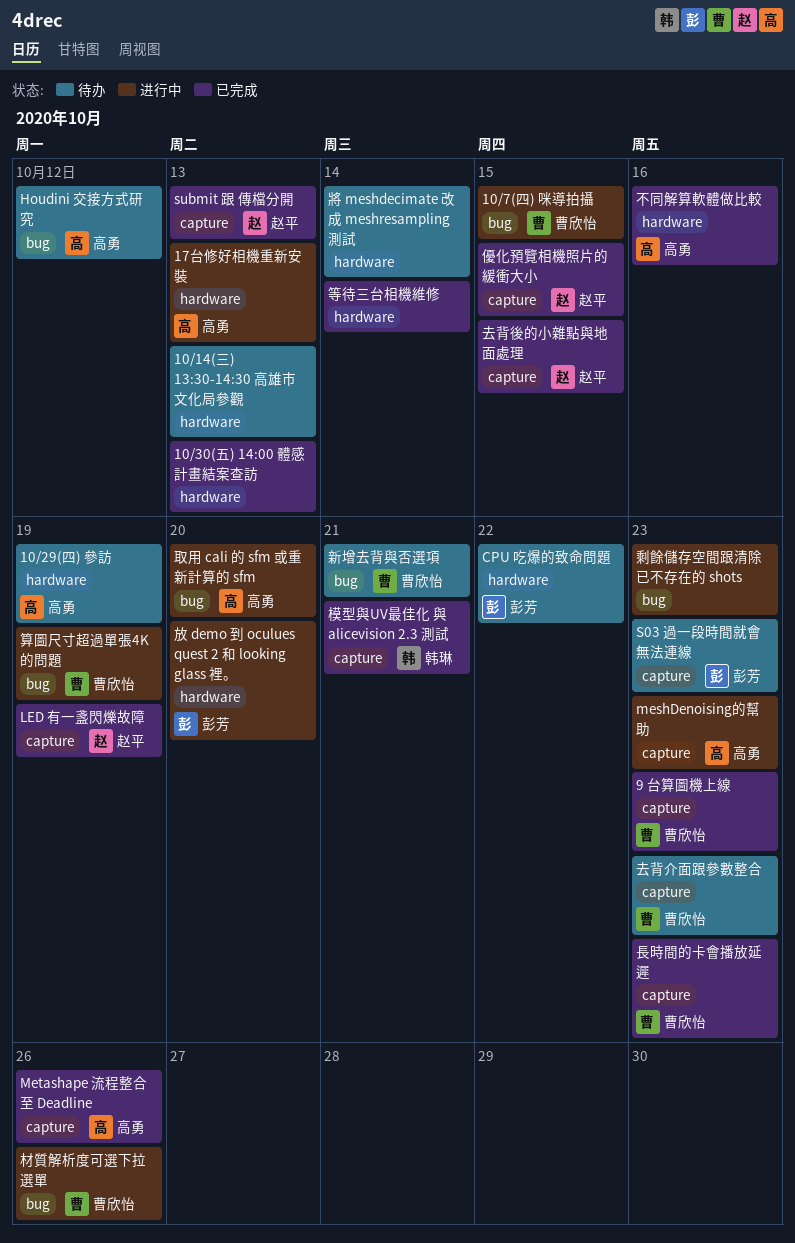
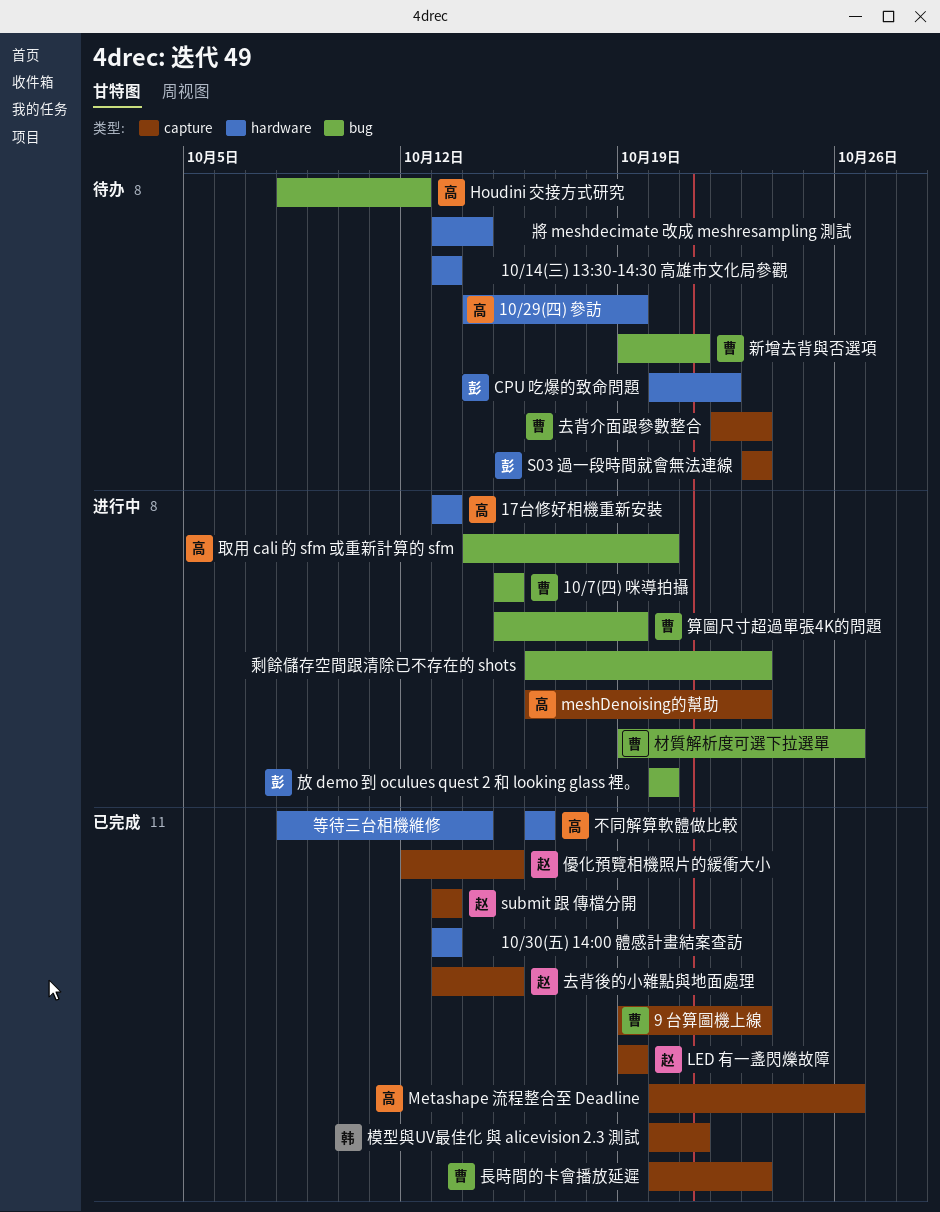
放 demo 到 oculues quest 2 和 looking glass 裡。, label: hardware -> bug

